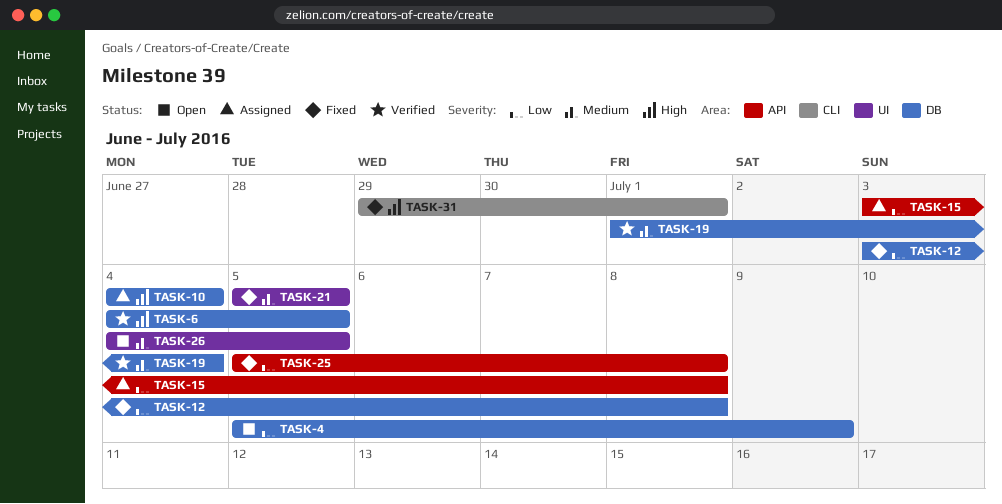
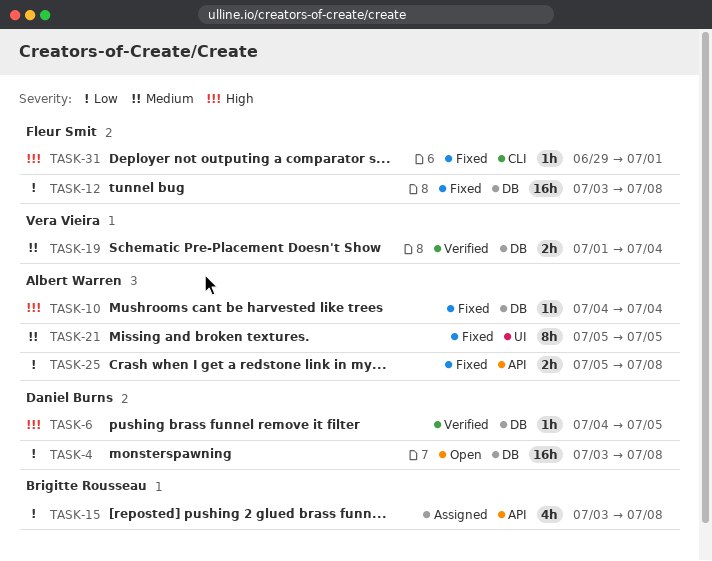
TASK-4, start: Jul 5 -> Jul 3
TASK-4, due: Jul 9 -> Jul 8
TASK-10, status: Assigned -> Fixed
TASK-26: present -> none

